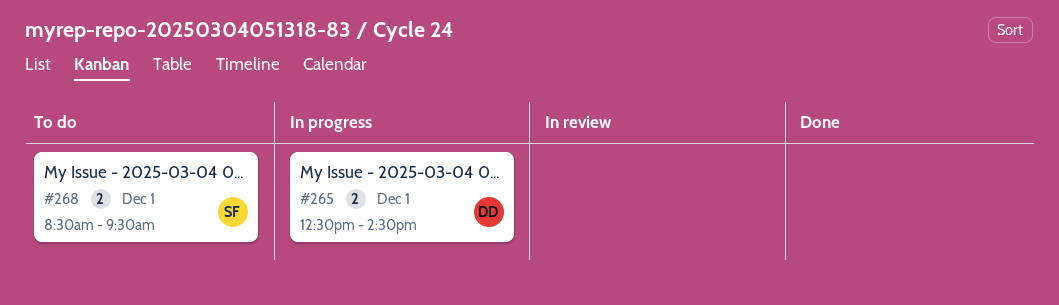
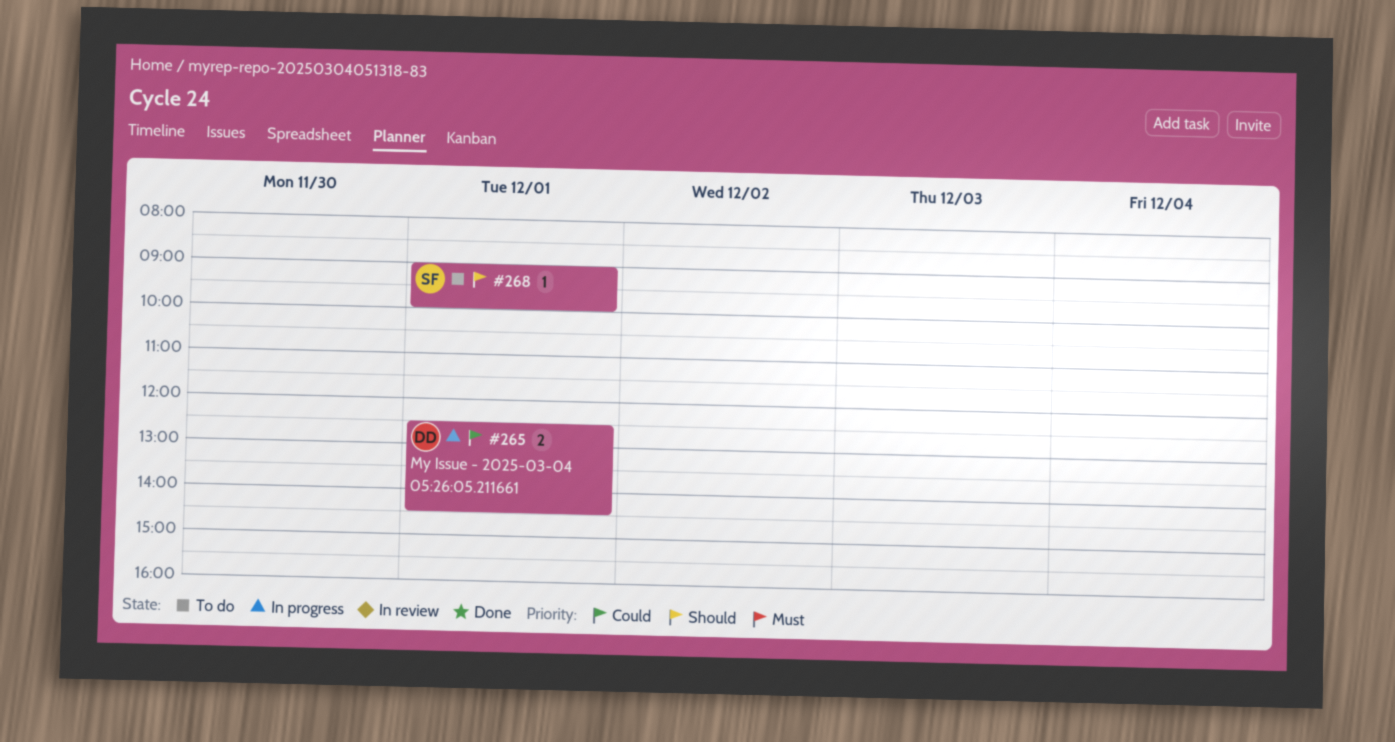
#268, estimate: 2 -> 1
#268, begins: 08:30 -> 09:00
#268, ends: 09:30 -> 10:00

